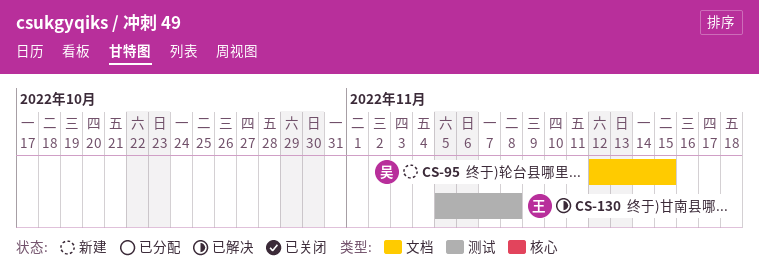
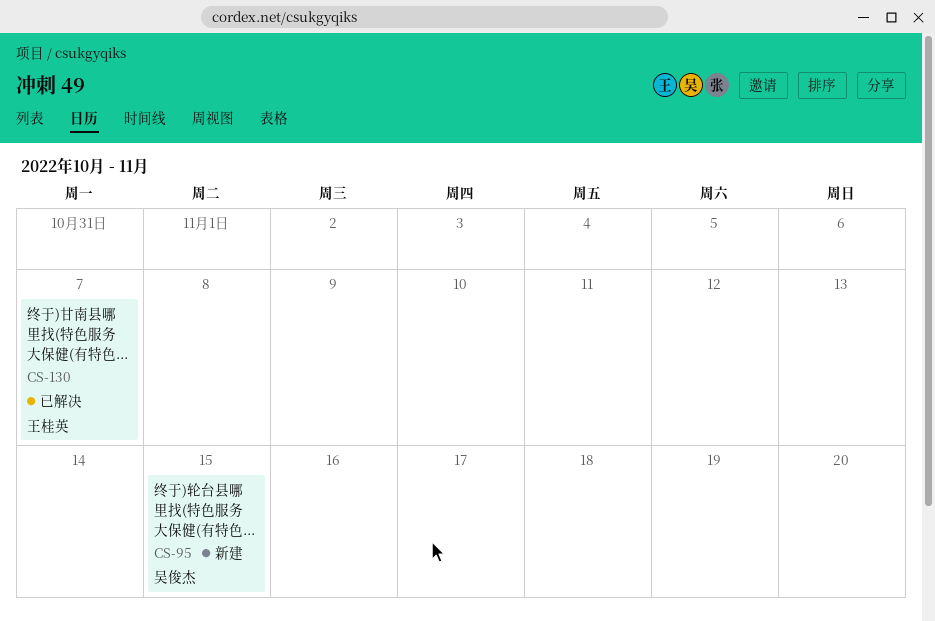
CS-130, due: Nov 8 -> Nov 7

